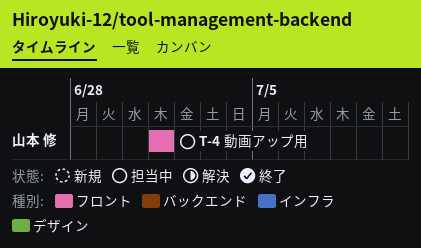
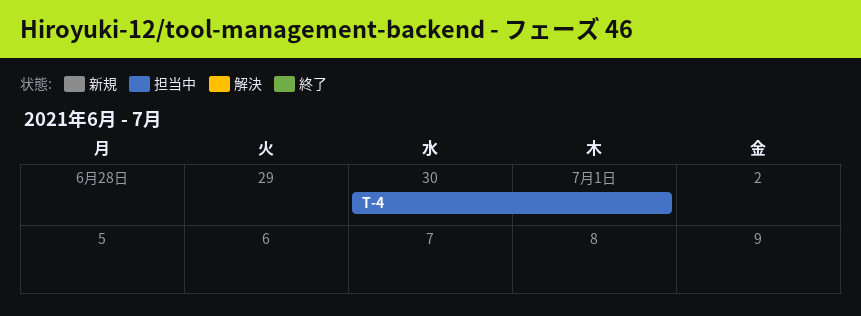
T-4, start: Jul 1 -> Jun 30

